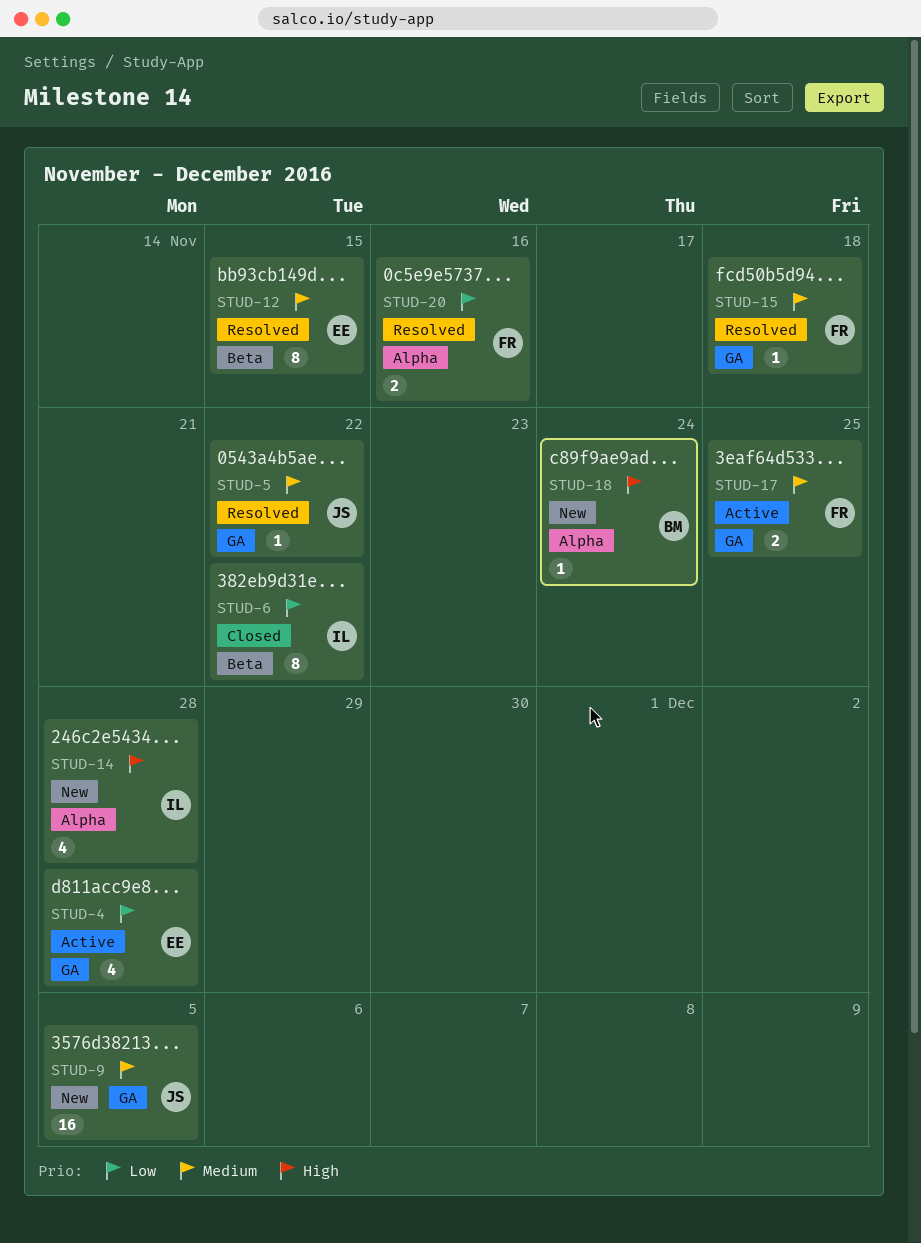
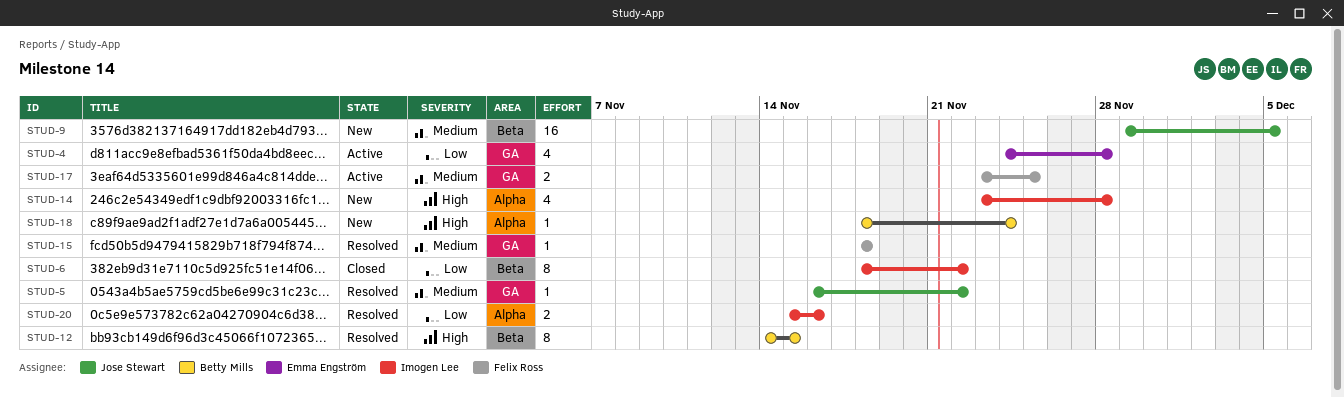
STUD-9, label: GA -> Beta
STUD-12, owner: Emma Engström -> Betty Mills
STUD-12, priority: Medium -> High
STUD-20, owner: Felix Ross -> Imogen Lee

